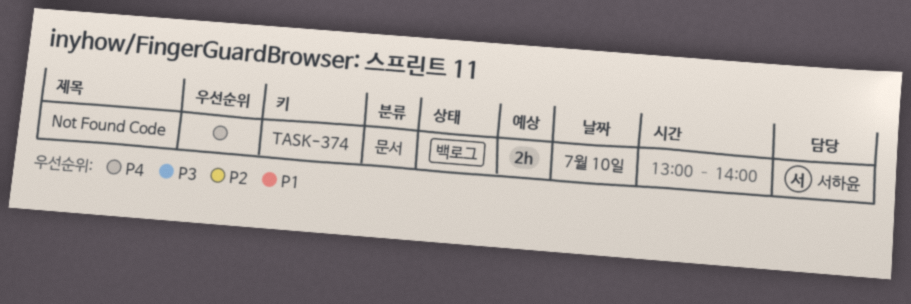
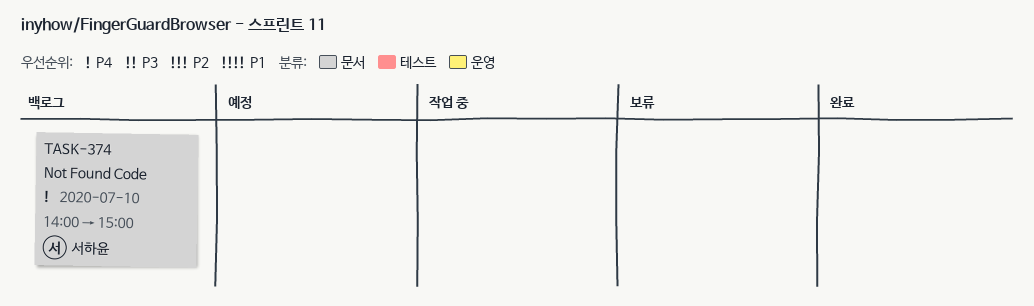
TASK-374, begins: 13:00 -> 14:00
TASK-374, ends: 14:00 -> 15:00

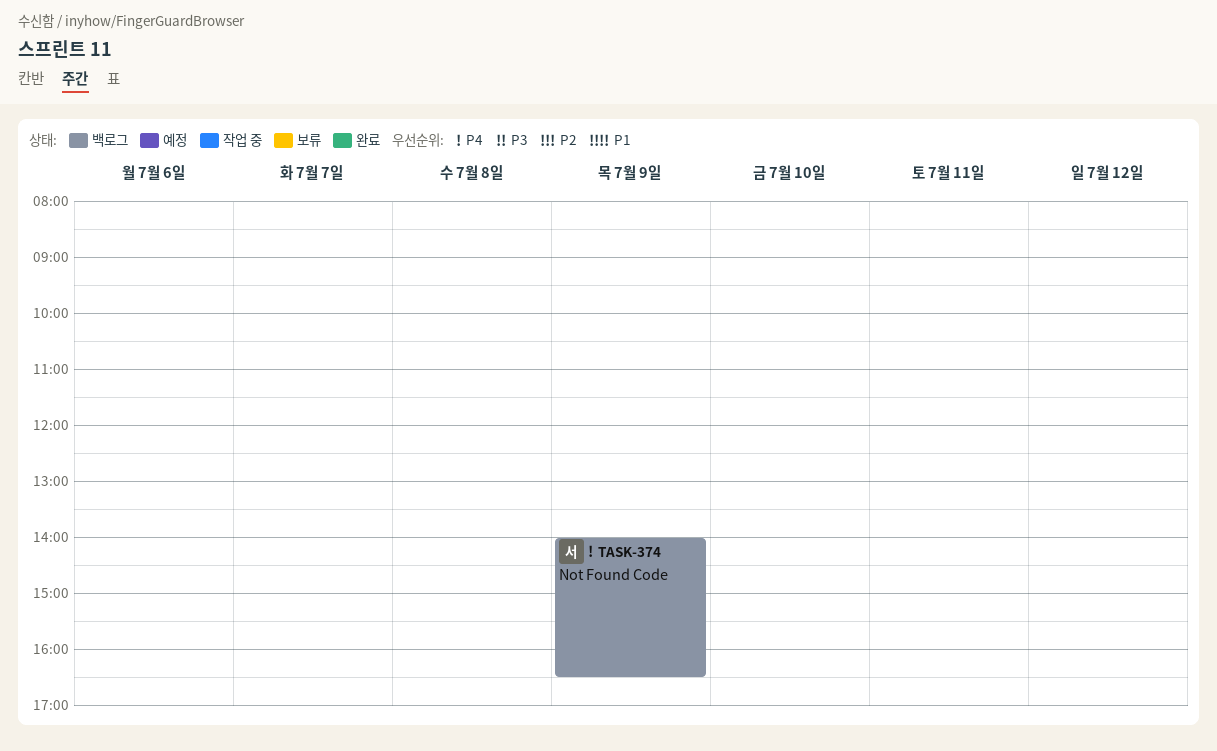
TASK-374, day: Jul 10 -> Jul 9
TASK-374, ends: 15:00 -> 16:30

